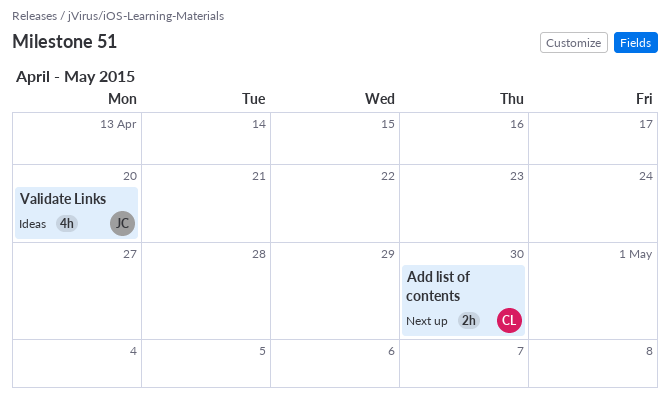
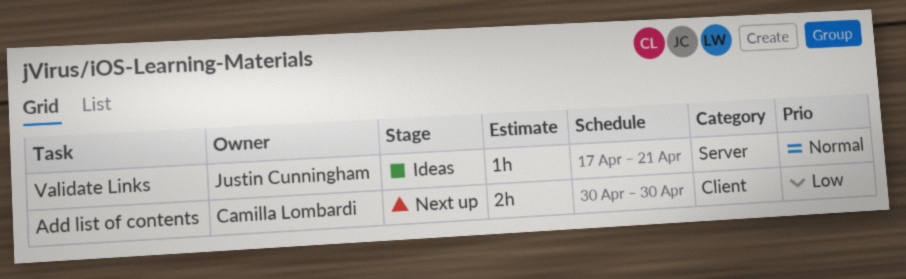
Validate Links, estimate: 4h -> 1h
Validate Links, due: Apr 20 -> Apr 21

